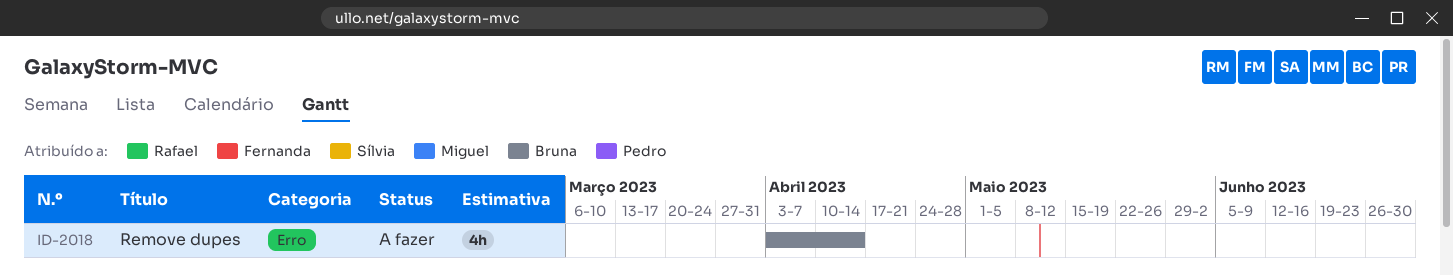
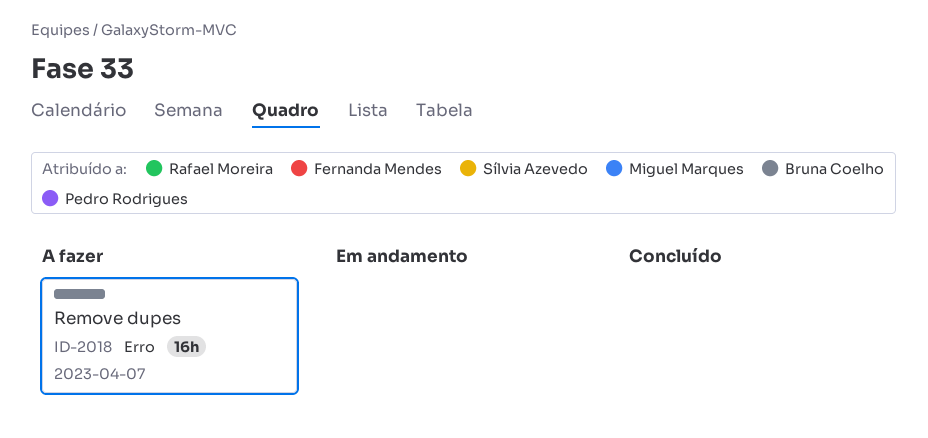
ID-2018, estimate: 4h -> 16h
ID-2018, due: Apr 14 -> Apr 7

